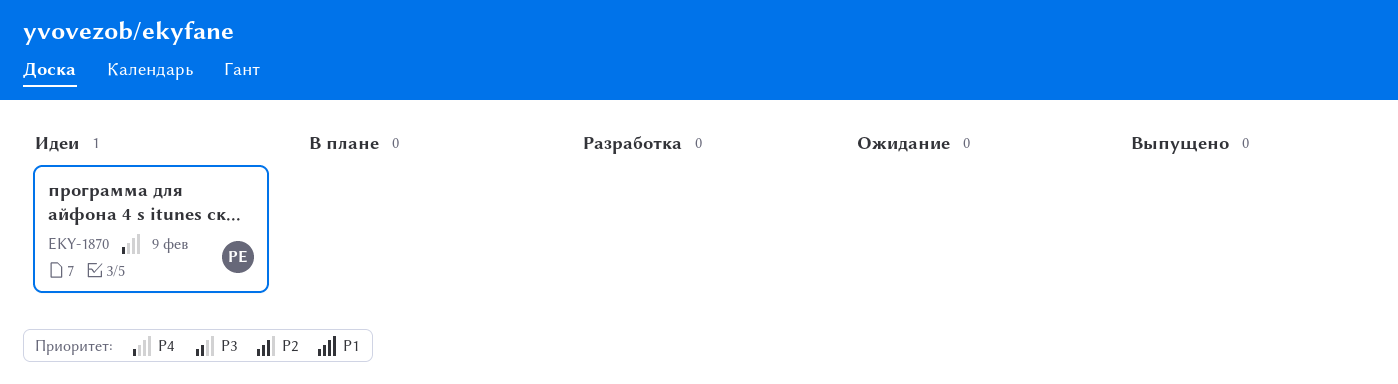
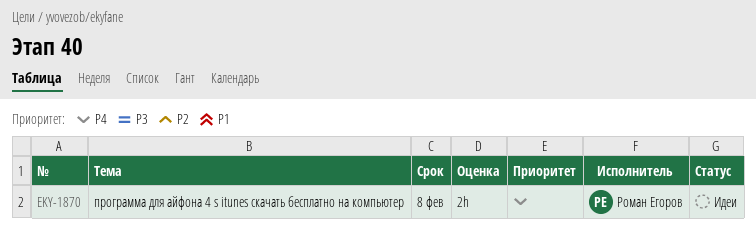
EKY-1870, due: Feb 9 -> Feb 8

